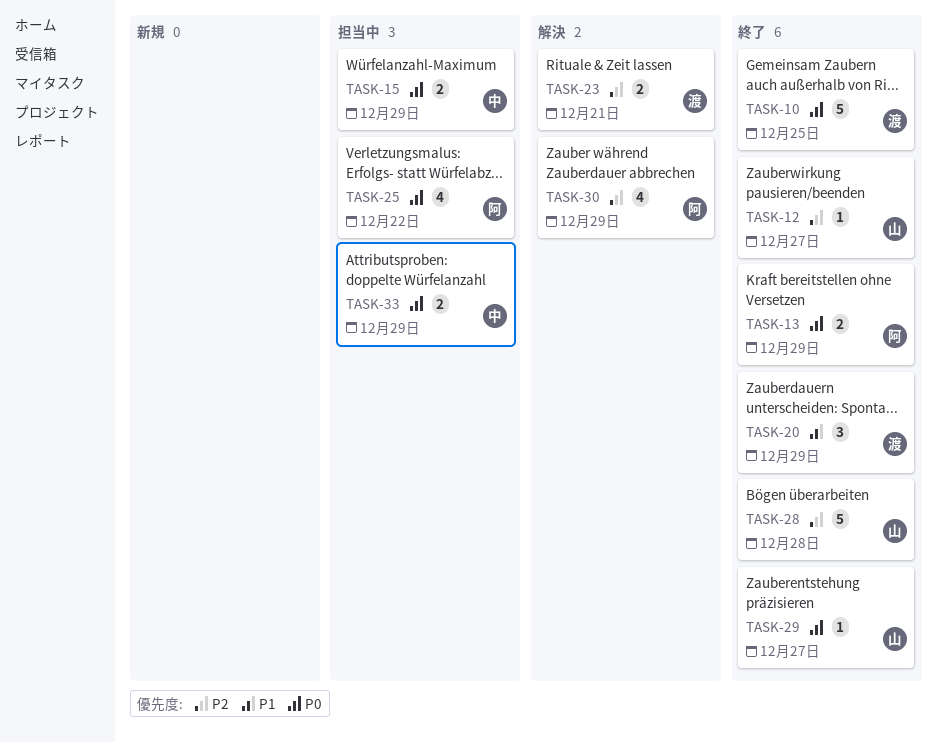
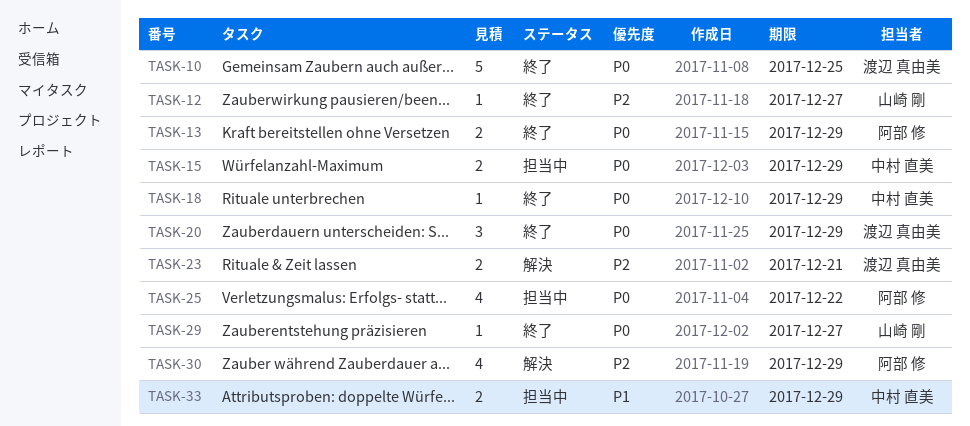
TASK-18: none -> present
TASK-20, priority: P1 -> P0
TASK-28: present -> none
TASK-33, priority: P0 -> P1

